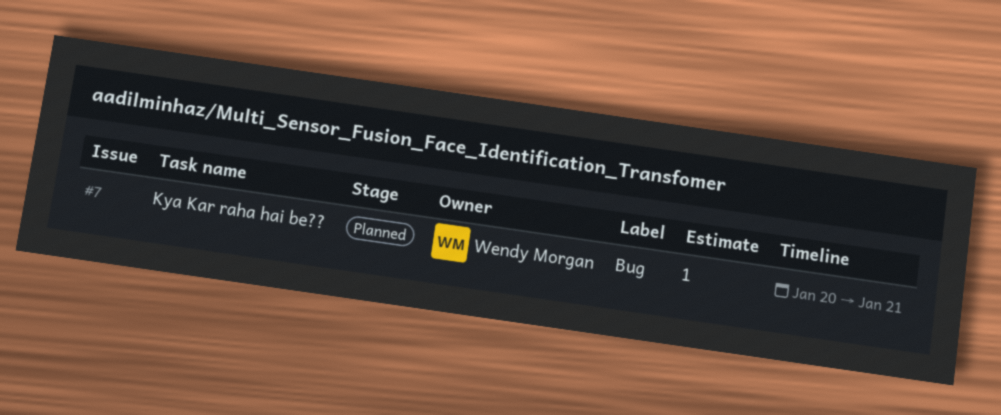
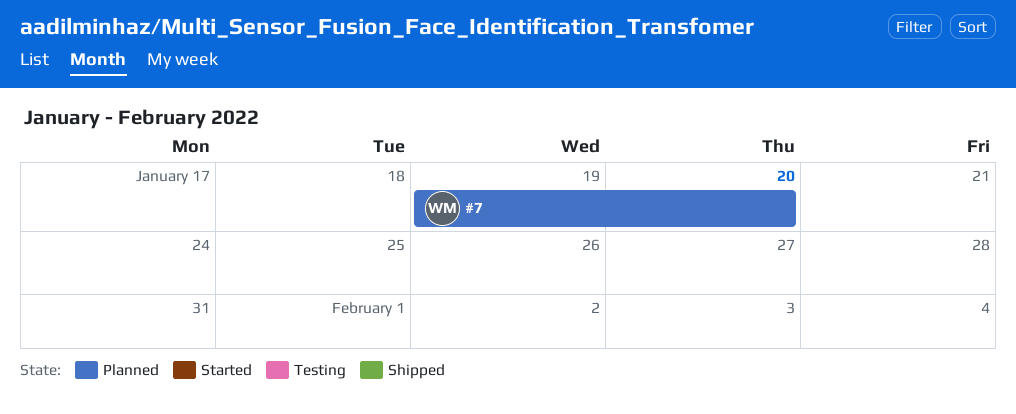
#7, start: Jan 20 -> Jan 19
#7, due: Jan 21 -> Jan 20

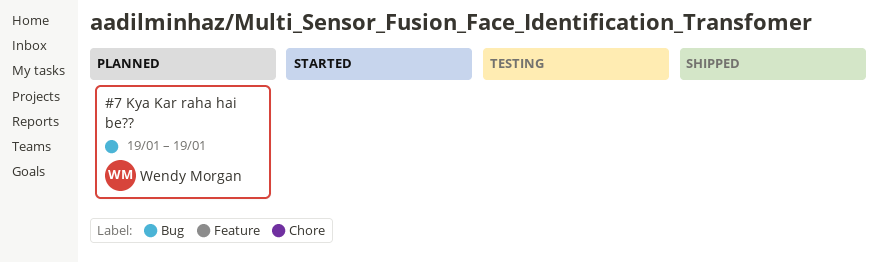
#7, due: Jan 20 -> Jan 19

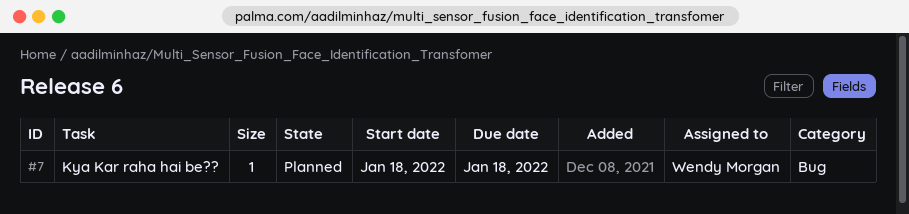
#7, start: Jan 19 -> Jan 18
#7, due: Jan 19 -> Jan 18

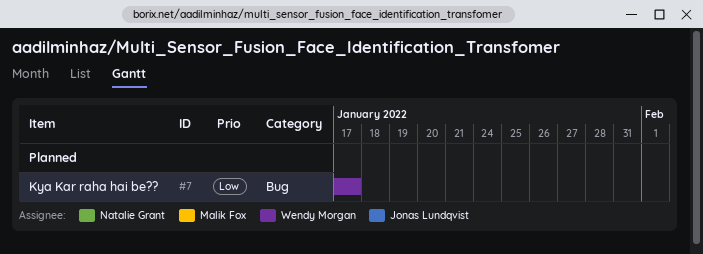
#7, start: Jan 18 -> Jan 17
#7, due: Jan 18 -> Jan 17

